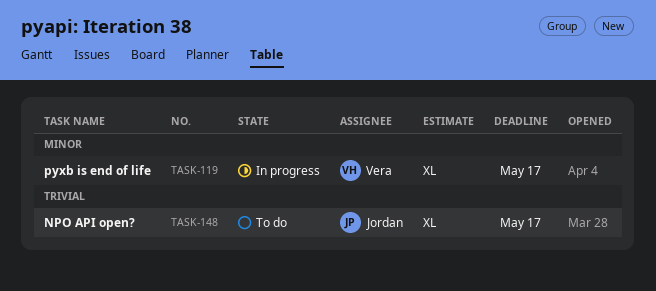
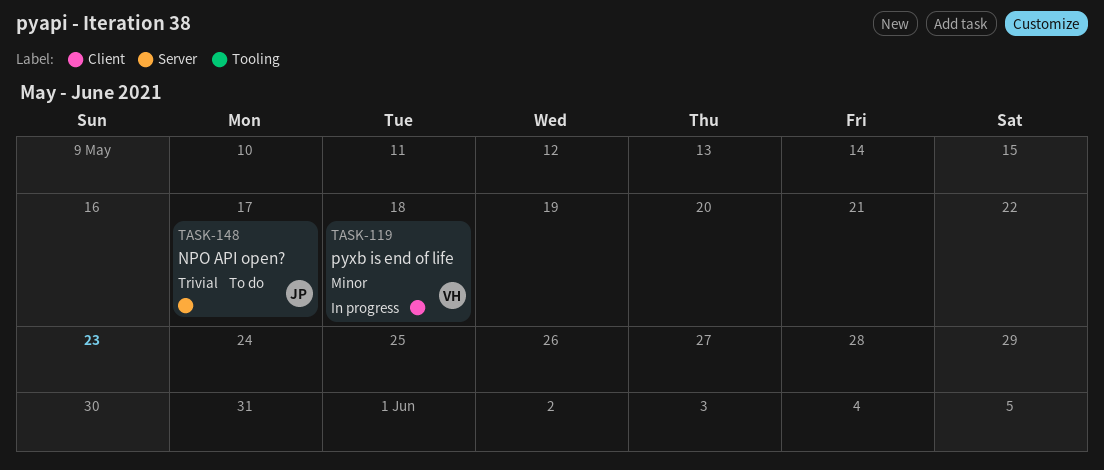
TASK-119, due: May 17 -> May 18

